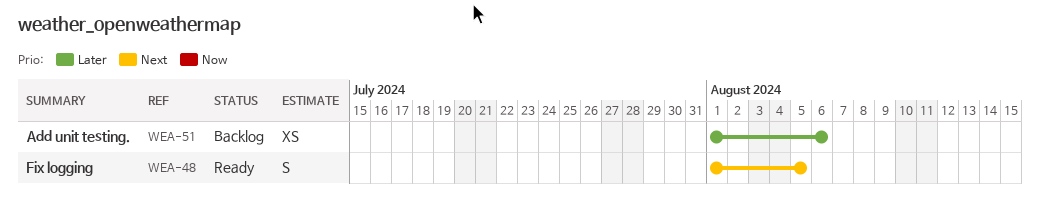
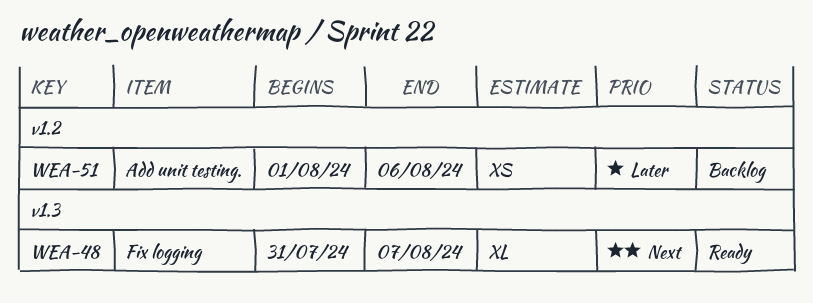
WEA-48, estimate: S -> XL
WEA-48, start: Aug 1 -> Jul 31
WEA-48, due: Aug 5 -> Aug 7

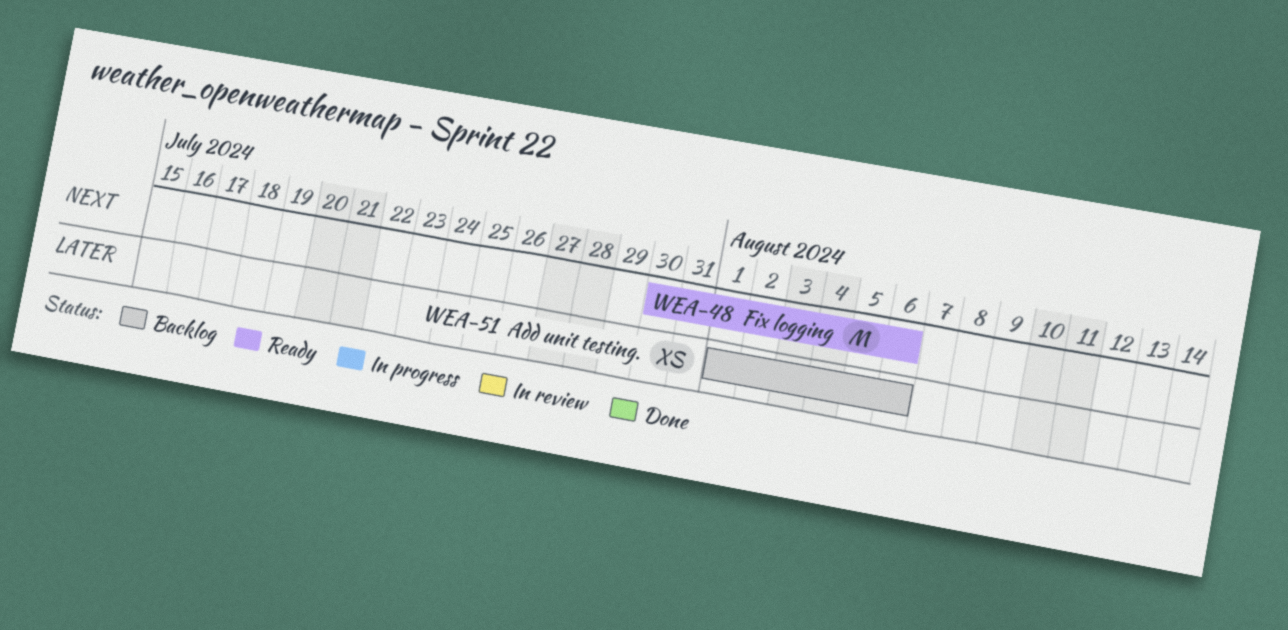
WEA-48, estimate: XL -> M
WEA-48, start: Jul 31 -> Jul 30
WEA-48, due: Aug 7 -> Aug 6

